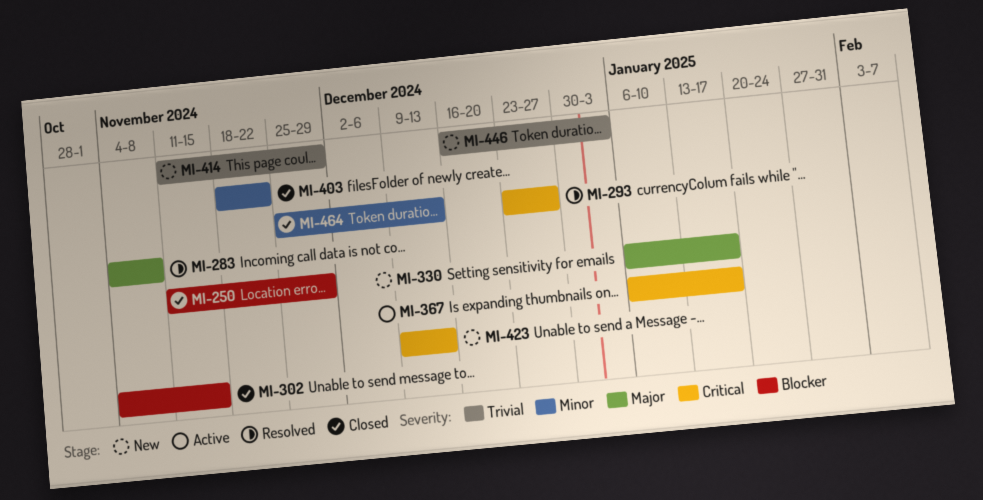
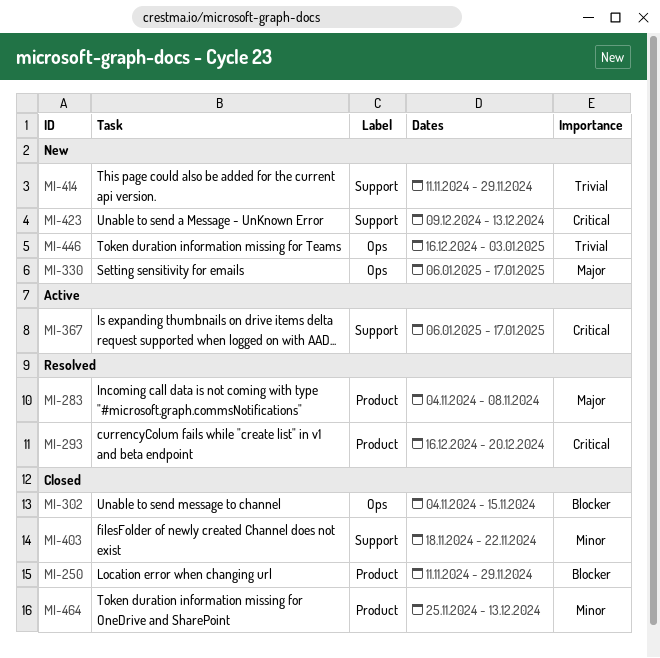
MI-293, start: Dec 23 -> Dec 16
MI-293, due: Dec 27 -> Dec 20

